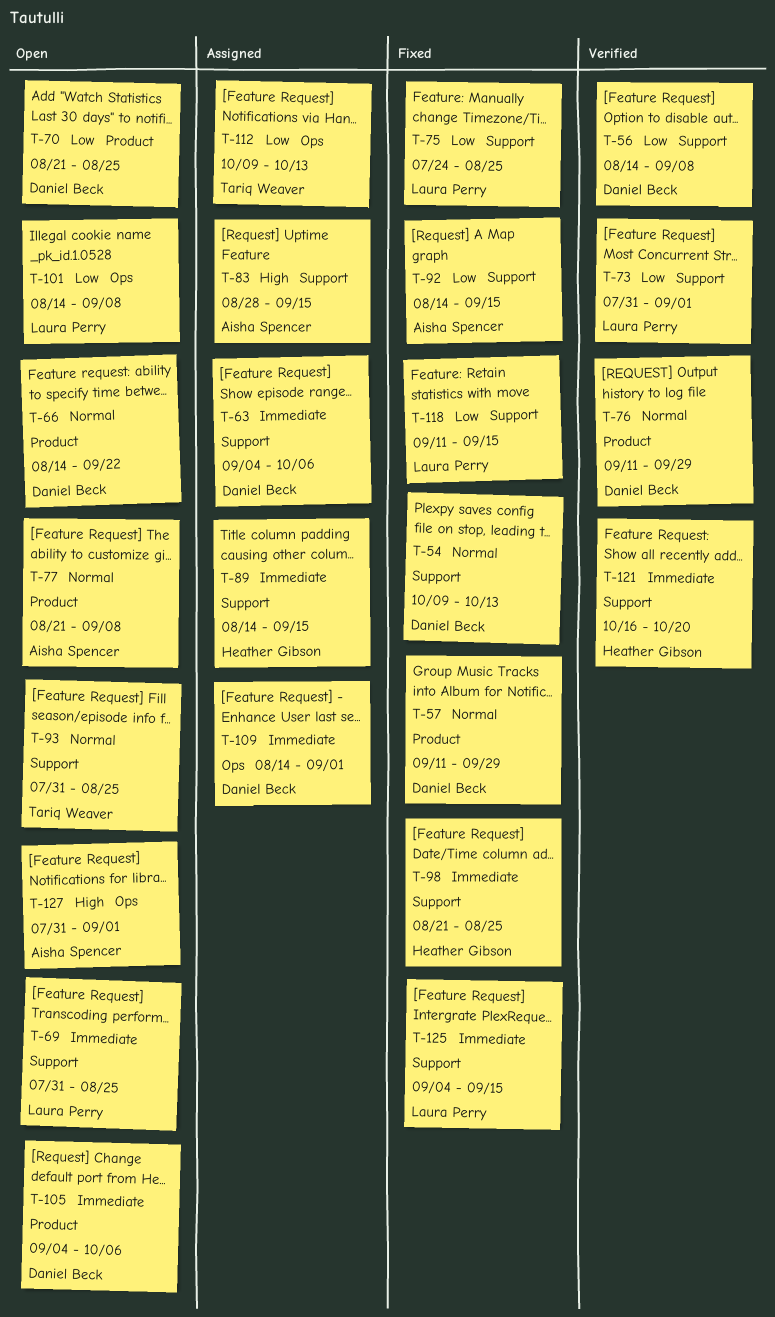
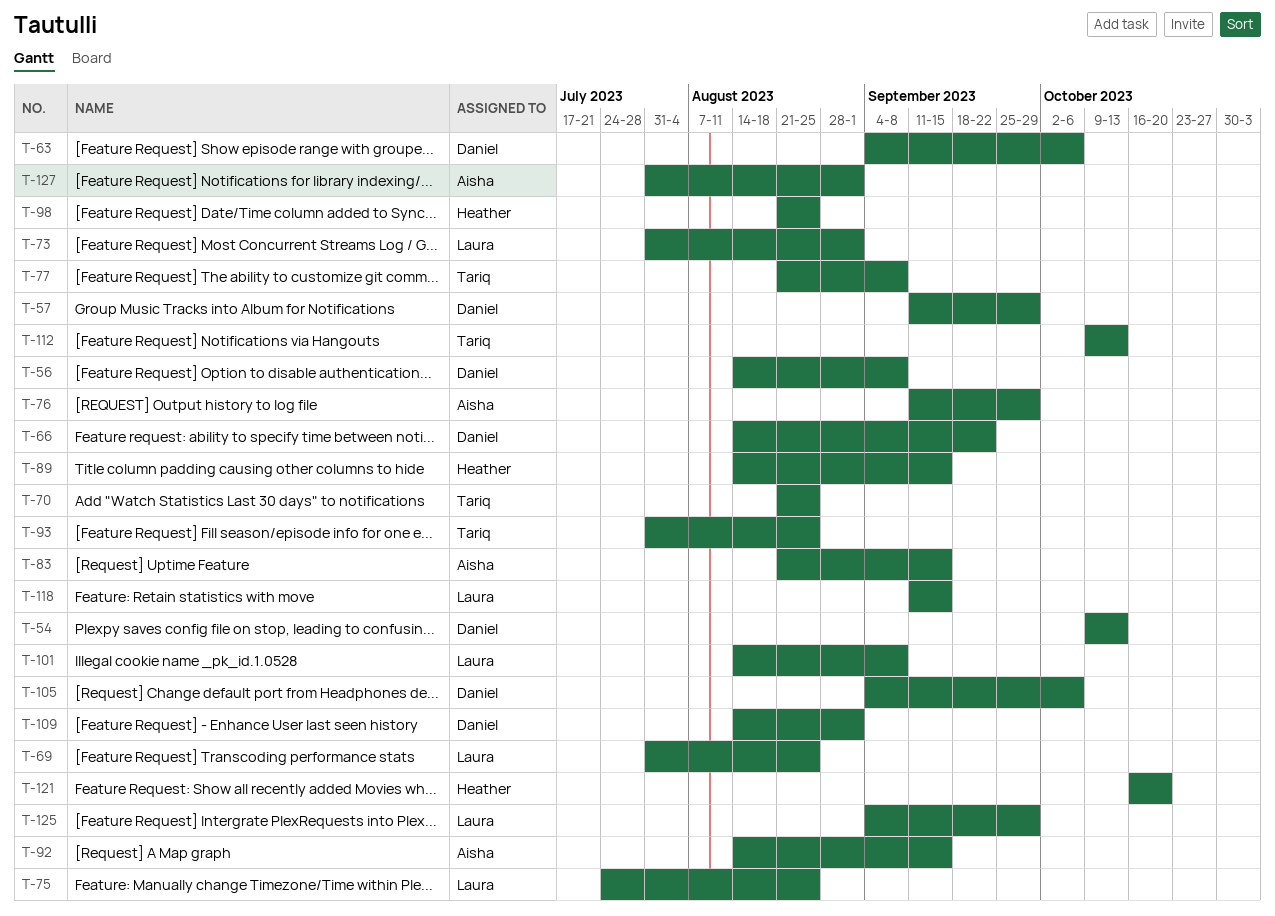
T-70, owner: Daniel Beck -> Tariq Weaver
T-76, owner: Daniel Beck -> Aisha Spencer
T-77, owner: Aisha Spencer -> Tariq Weaver
T-83, start: Aug 28 -> Aug 21
T-125, due: Sep 15 -> Sep 29

